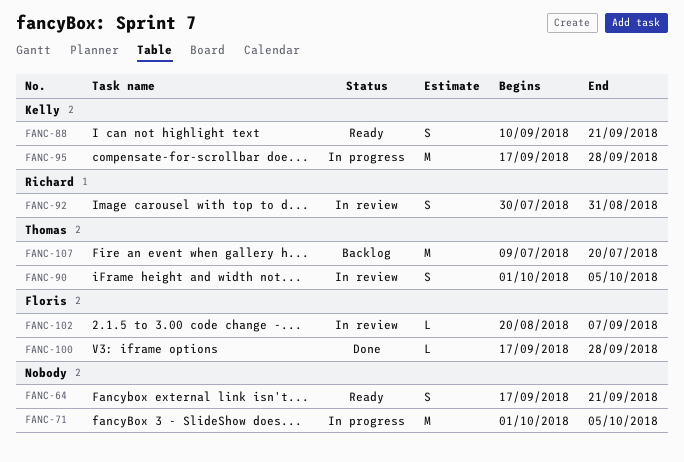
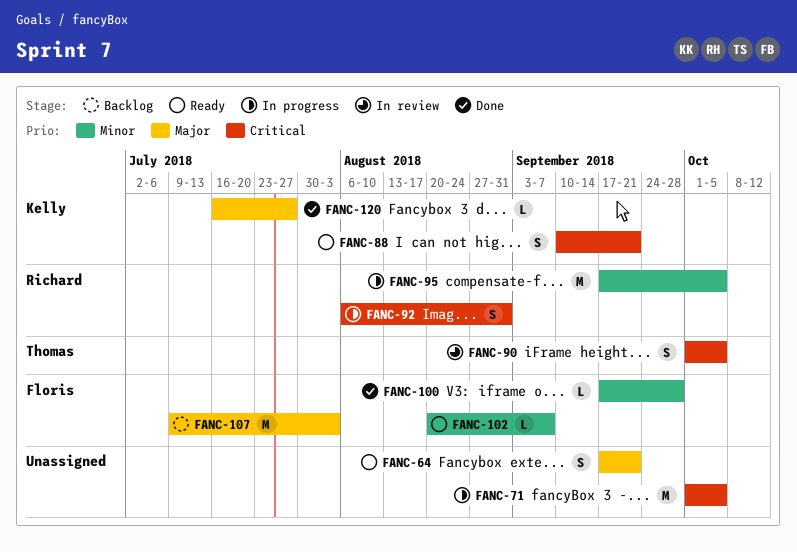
FANC-92, status: In review -> In progress
FANC-92, start: Jul 30 -> Aug 6
FANC-95, owner: Kelly -> Richard
FANC-95, due: Sep 28 -> Oct 5
FANC-102, status: In review -> Ready
FANC-107, owner: Thomas -> Floris
FANC-107, due: Jul 20 -> Aug 3
FANC-120: none -> present

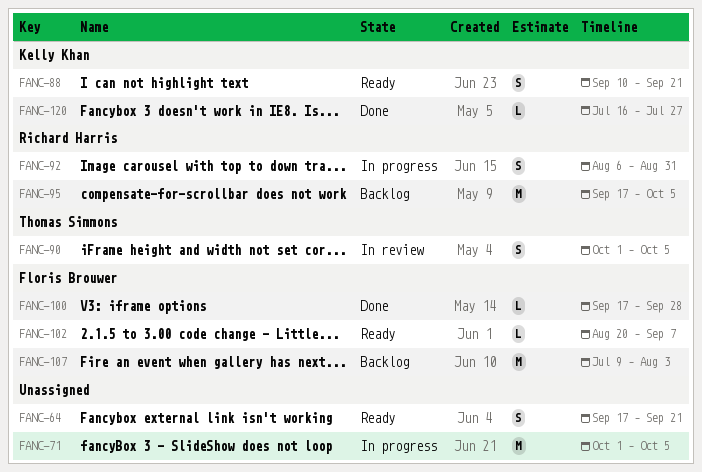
FANC-95, status: In progress -> Backlog

